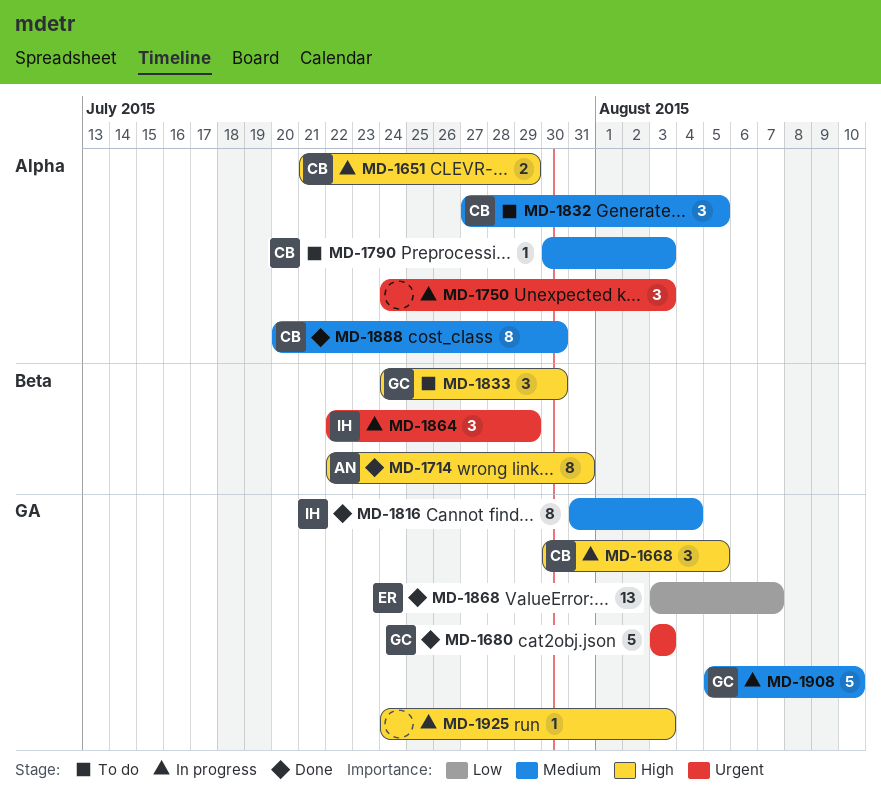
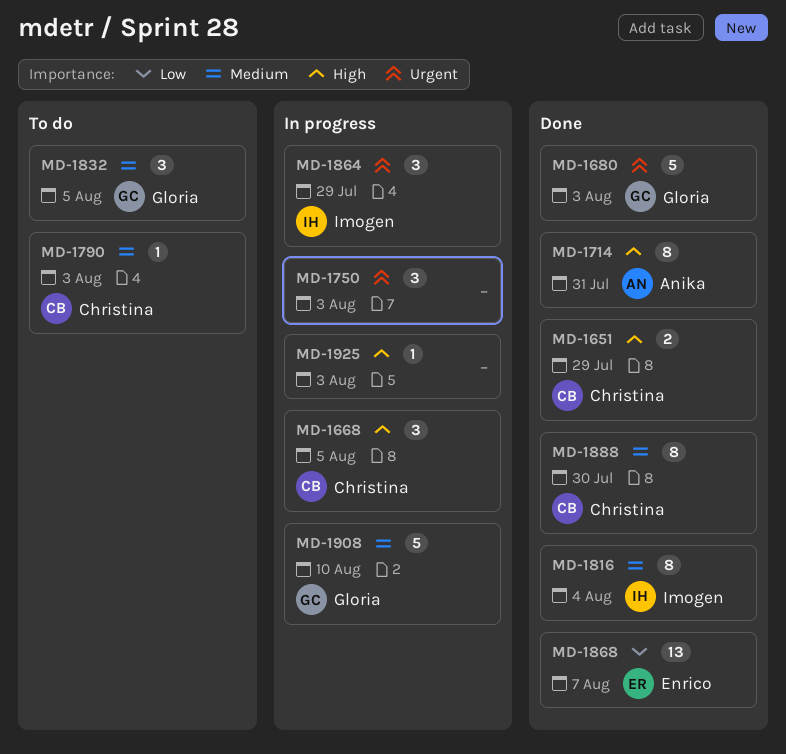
MD-1651, status: In progress -> Done
MD-1832, owner: Christina -> Gloria
MD-1833: present -> none

